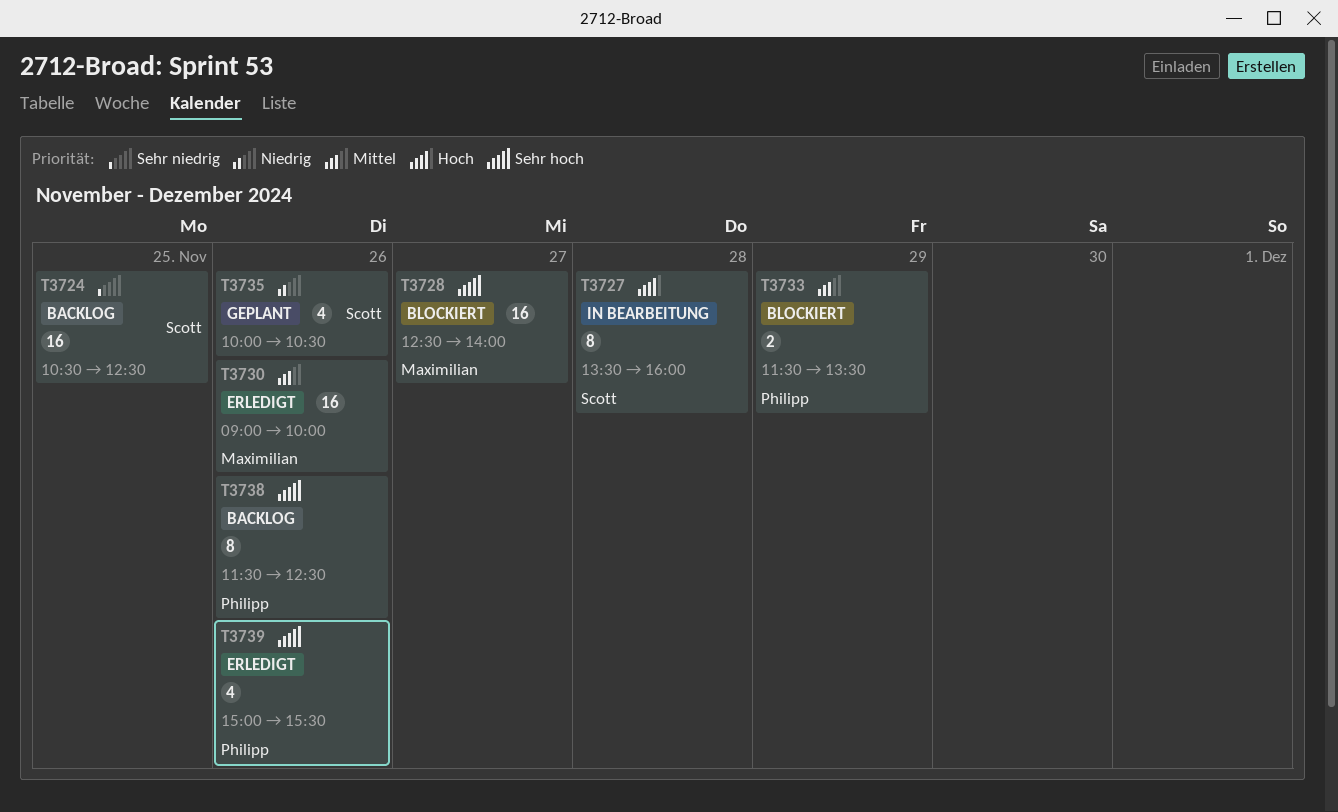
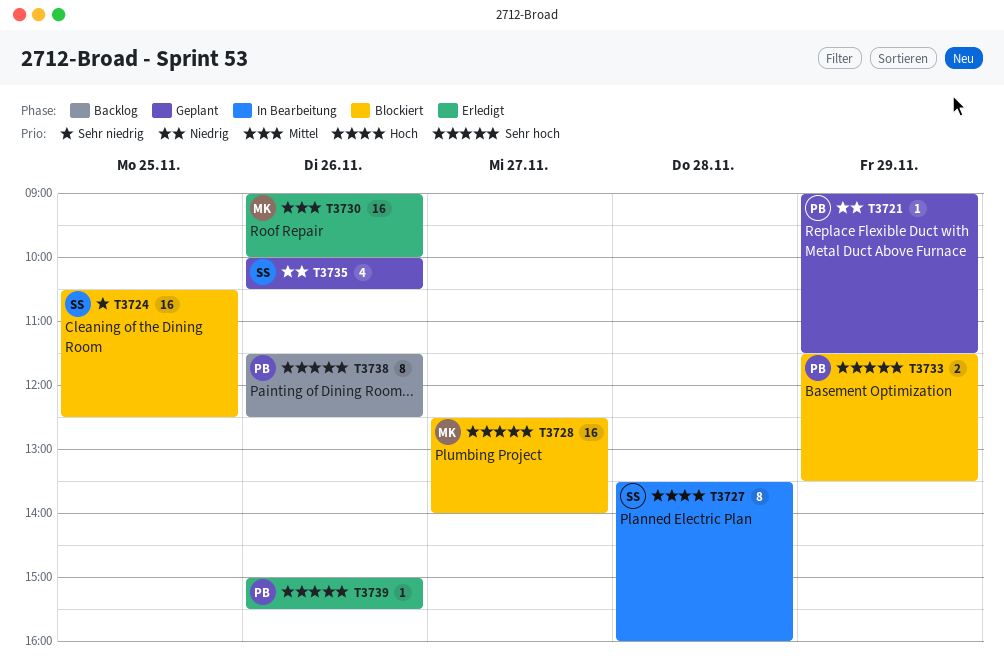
T3721: none -> present
T3724, status: Backlog -> Blockiert
T3733, priority: Mittel -> Sehr hoch
T3739, estimate: 4 -> 1

